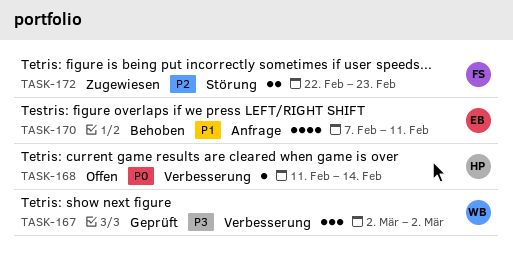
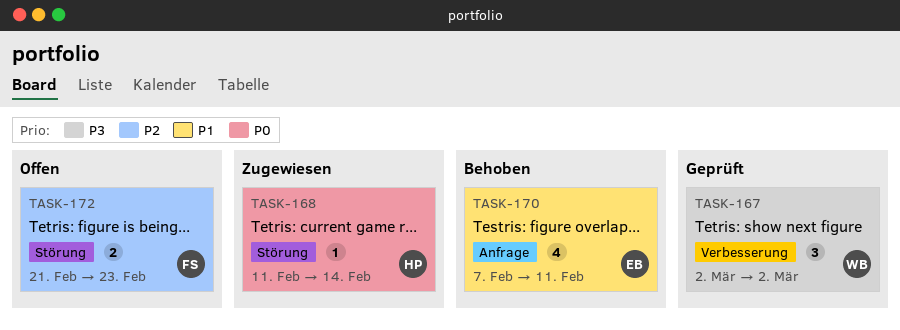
TASK-168, status: Offen -> Zugewiesen
TASK-168, label: Verbesserung -> Störung
TASK-172, status: Zugewiesen -> Offen
TASK-172, start: Feb 22 -> Feb 21

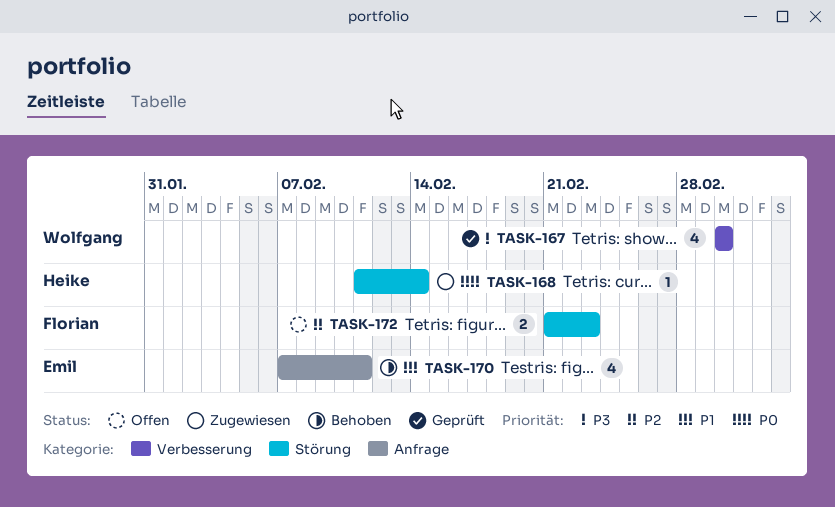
TASK-167, estimate: 3 -> 4

